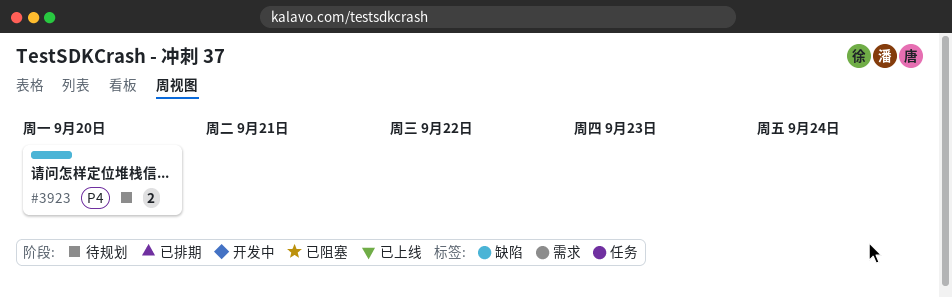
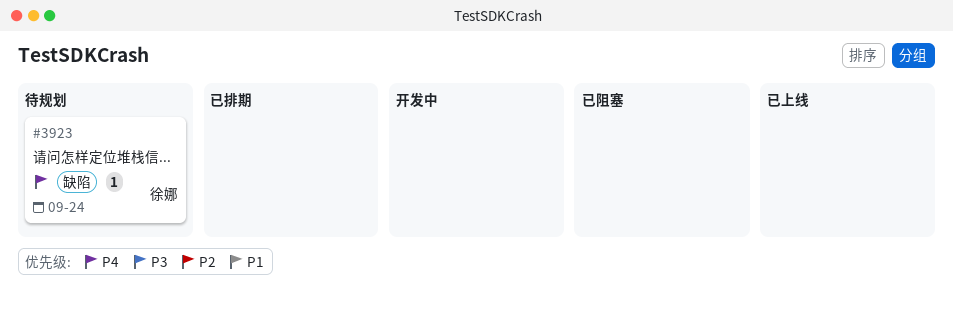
#3923, estimate: 2 -> 1
#3923, due: Sep 20 -> Sep 24

